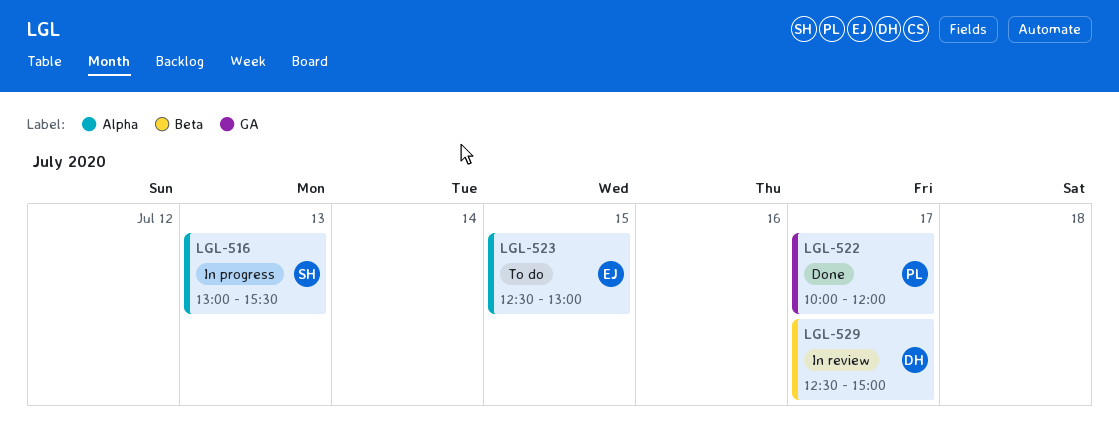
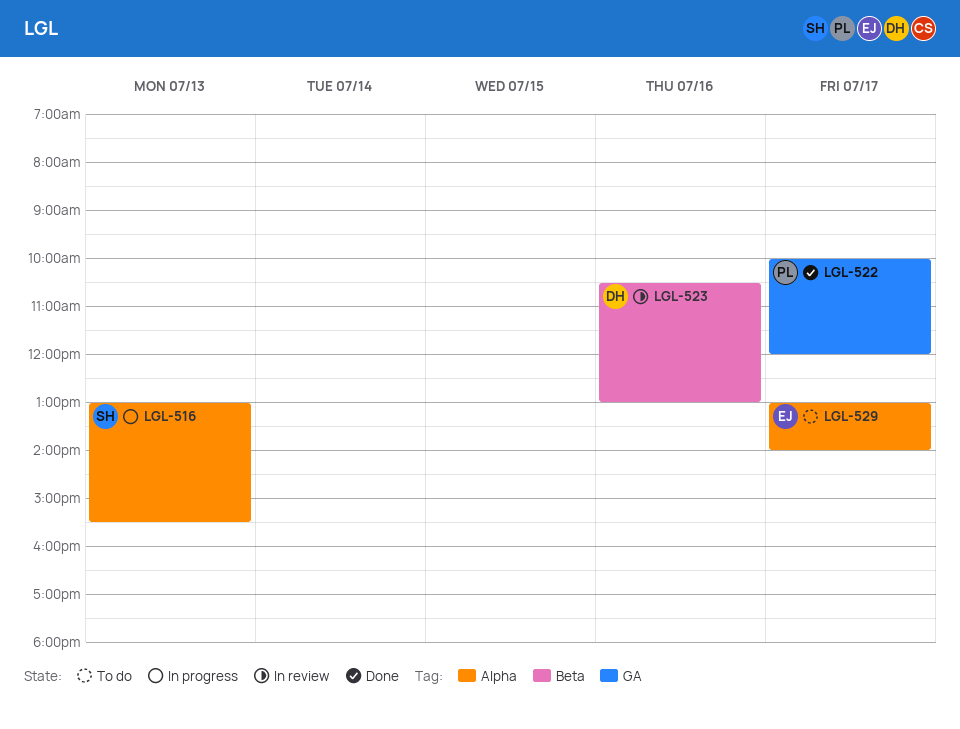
LGL-523, status: To do -> In review
LGL-523, owner: EJ -> DH
LGL-523, label: Alpha -> Beta
LGL-523, day: Jul 15 -> Jul 16
LGL-523, begins: 12:30 -> 10:30
LGL-529, status: In review -> To do
LGL-529, owner: DH -> EJ
LGL-529, label: Beta -> Alpha
LGL-529, begins: 12:30 -> 13:00
LGL-529, ends: 15:00 -> 14:00

